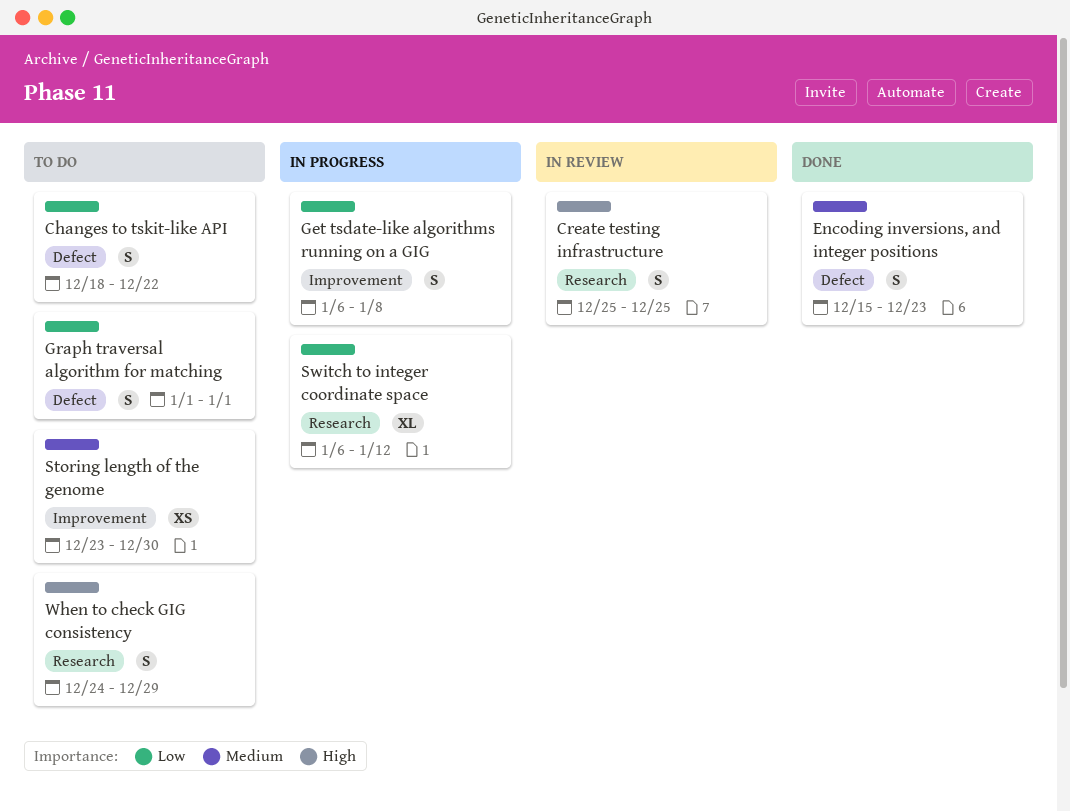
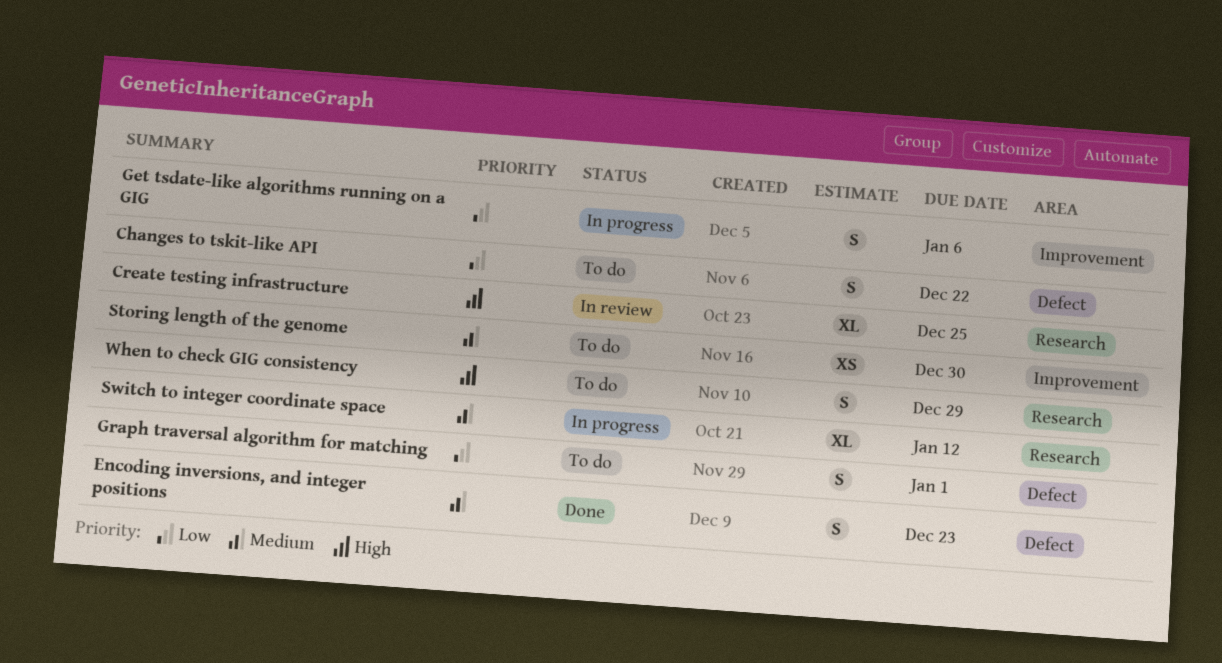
Create testing infrastructure, estimate: S -> XL
Get tsdate-like algorithms running on a GIG, due: Jan 8 -> Jan 6
Switch to integer coordinate space, priority: Low -> Medium

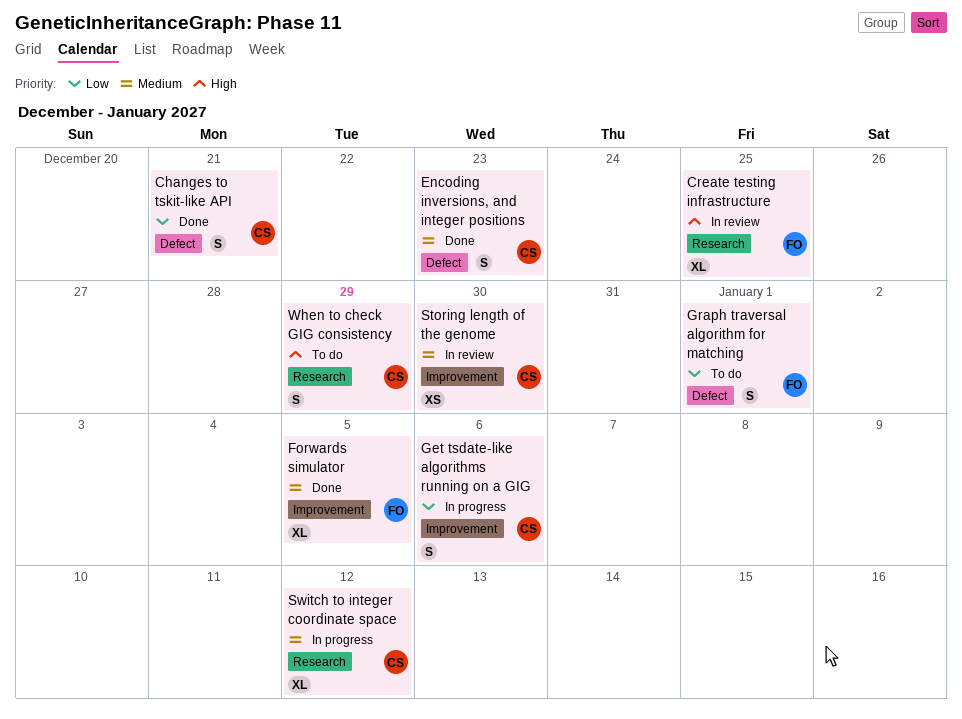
Changes to tskit-like API, status: To do -> Done
Changes to tskit-like API, due: Dec 22 -> Dec 21
Forwards simulator: none -> present
Storing length of the genome, status: To do -> In review

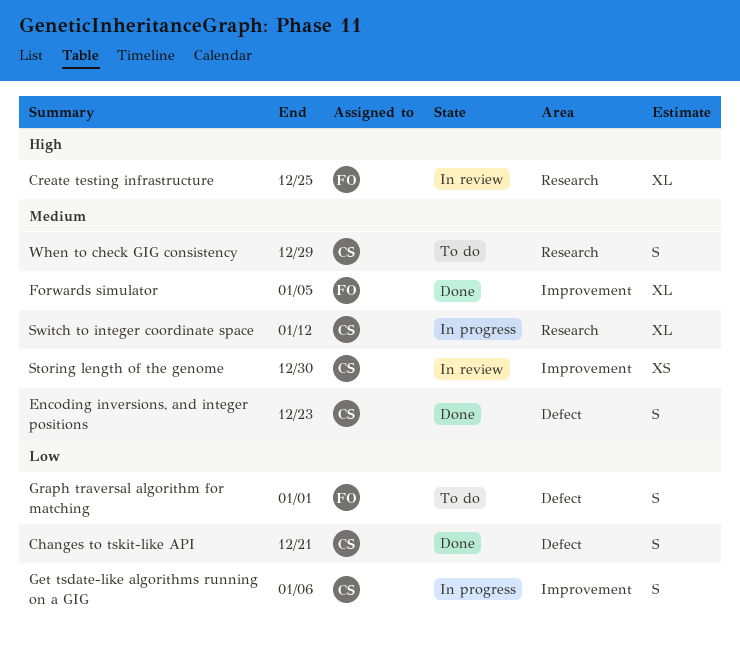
When to check GIG consistency, priority: High -> Medium

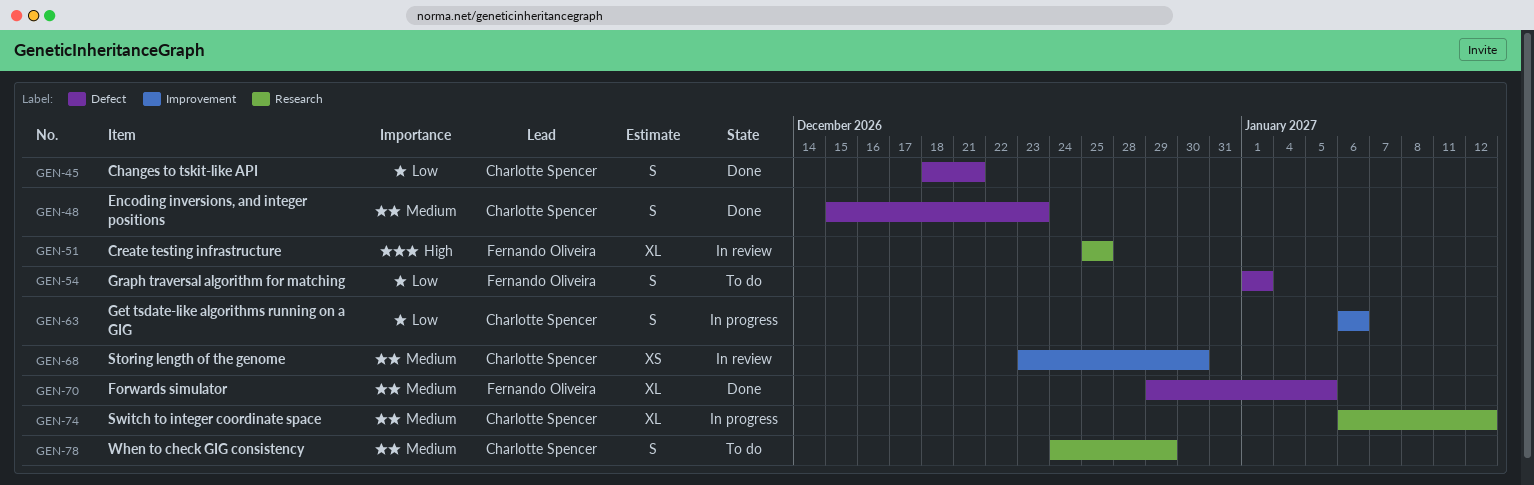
Forwards simulator, label: Improvement -> Defect

